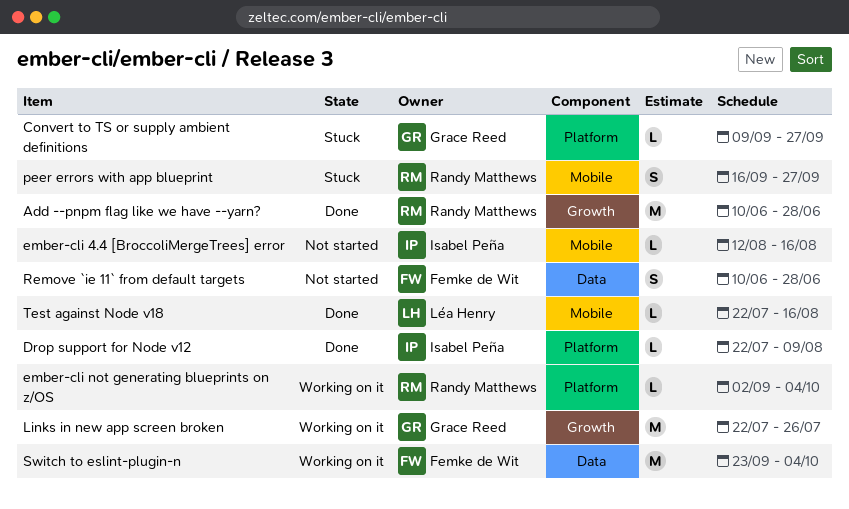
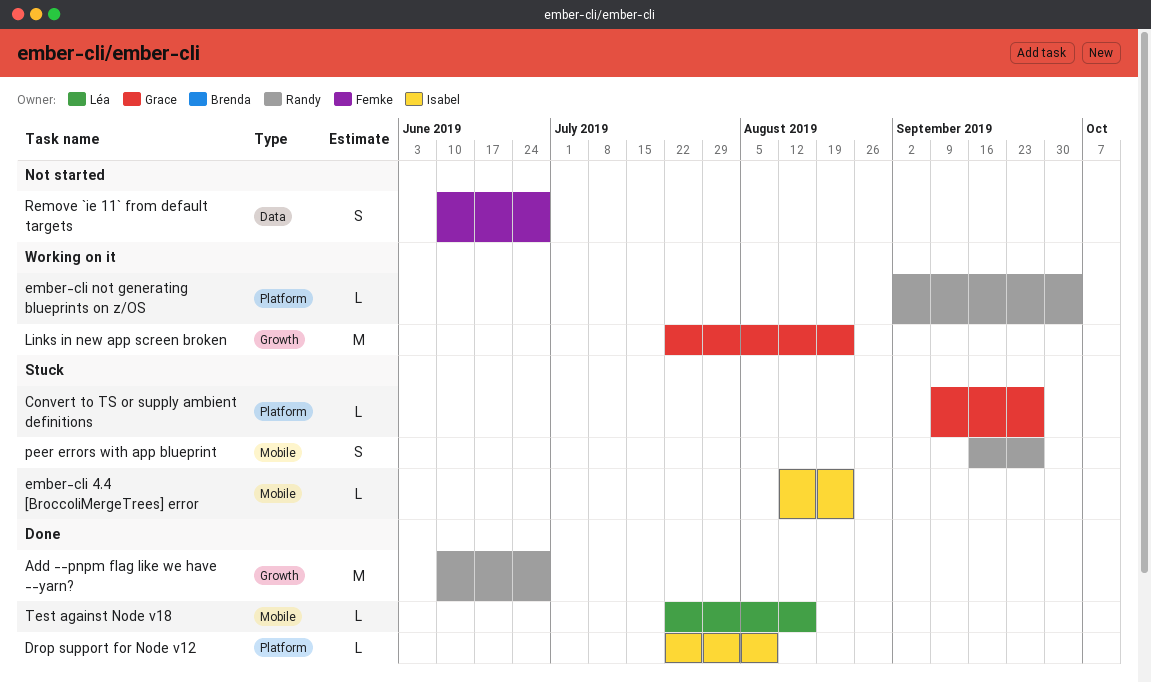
ember-cli 4.4 [BroccoliMergeTrees] error, status: Not started -> Stuck
ember-cli 4.4 [BroccoliMergeTrees] error, due: Aug 16 -> Aug 23
Links in new app screen broken, due: Jul 26 -> Aug 23
Switch to eslint-plugin-n: present -> none

